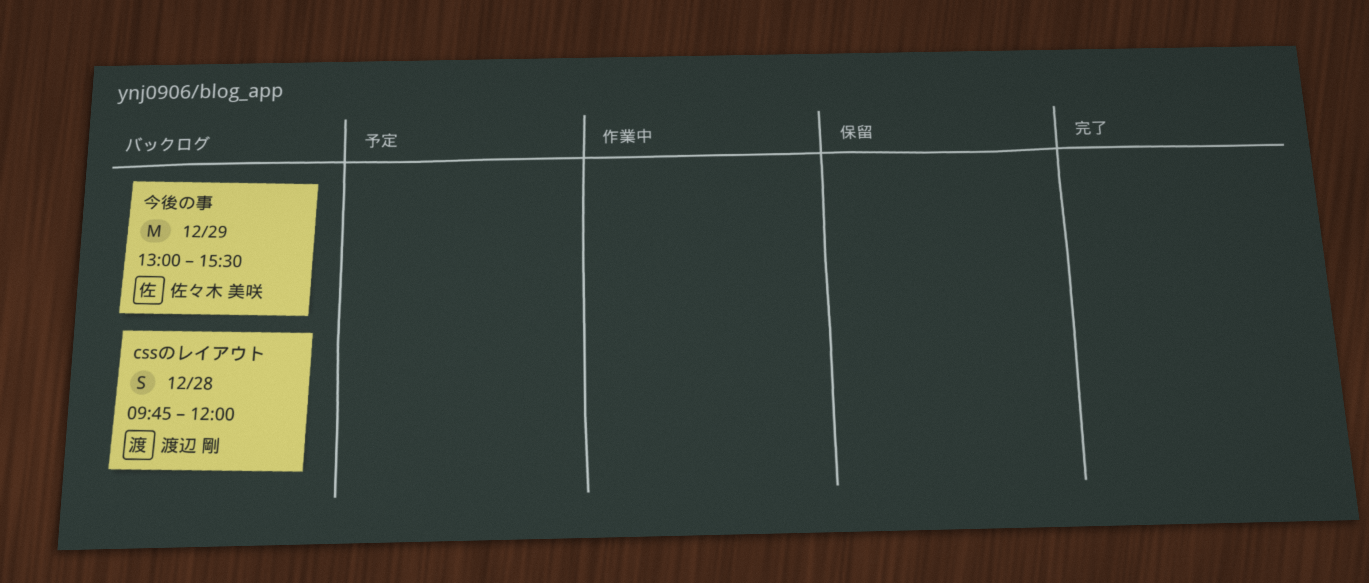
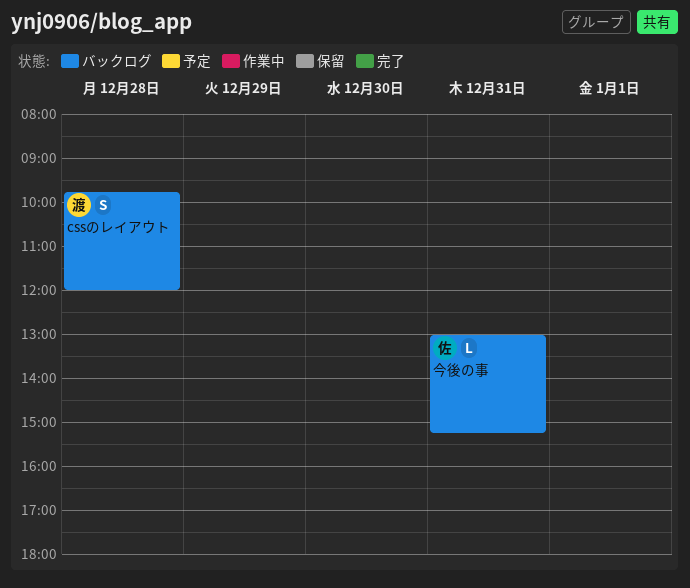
今後の事, estimate: M -> L
今後の事, day: Dec 29 -> Dec 31
今後の事, ends: 15:30 -> 15:15

